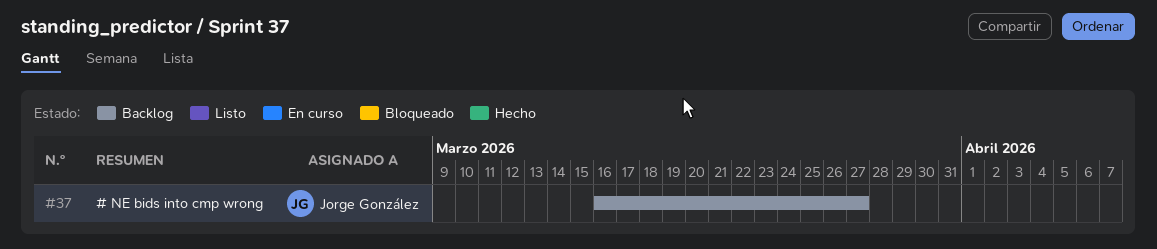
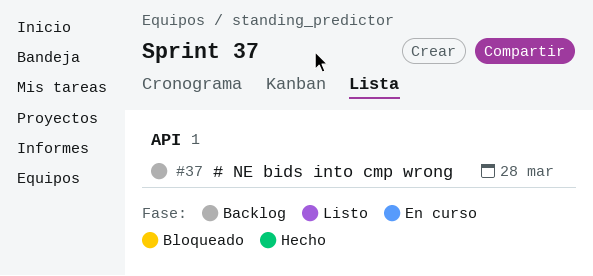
#37, due: Mar 27 -> Mar 28

